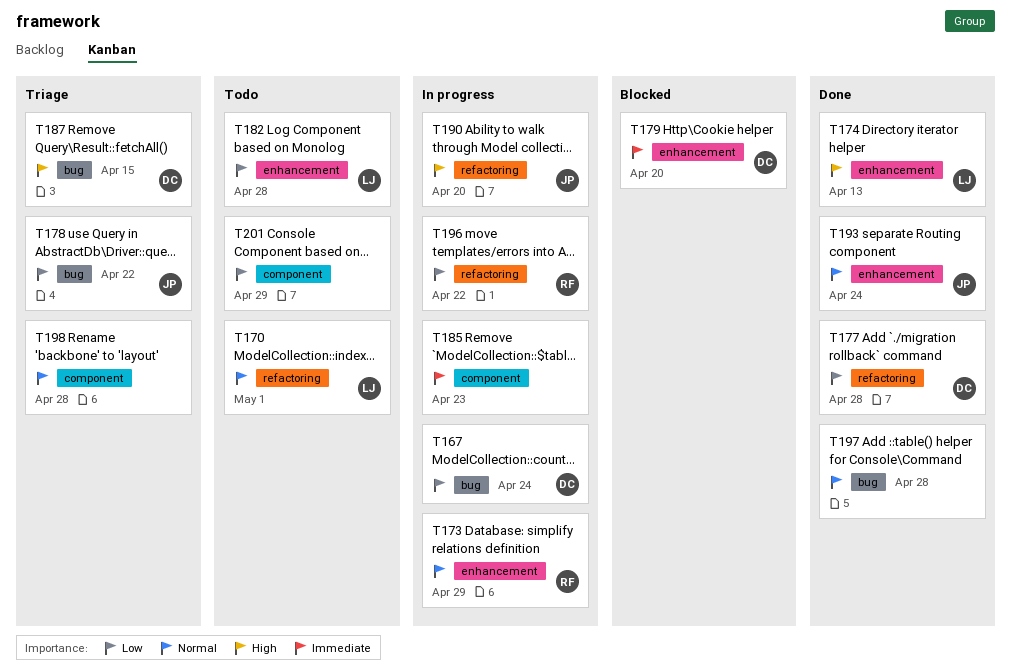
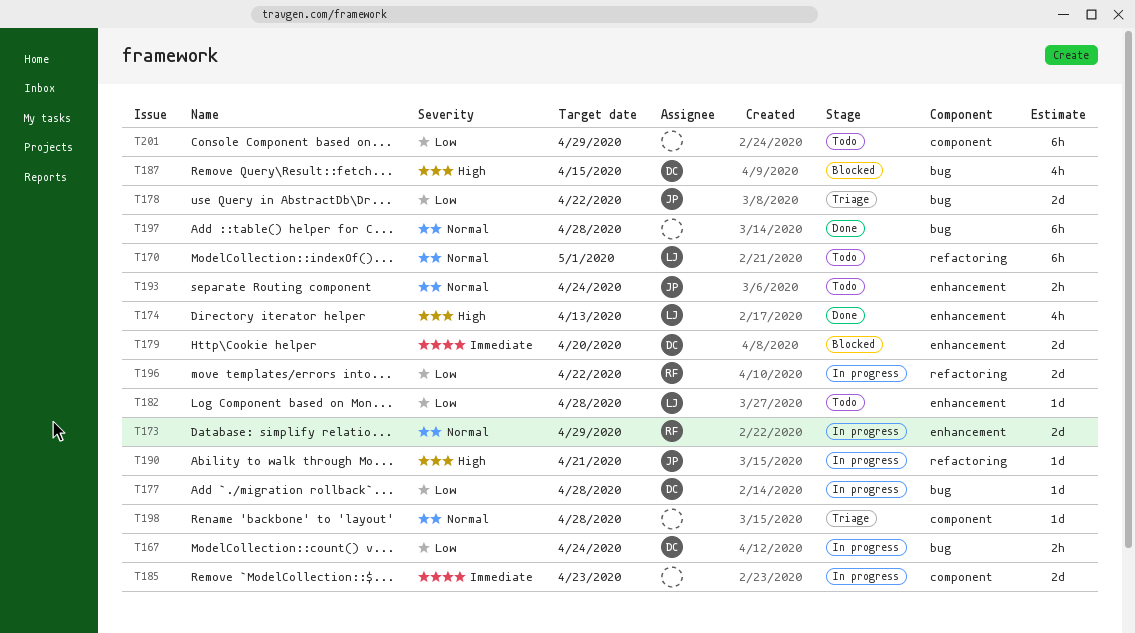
T177, status: Done -> In progress
T177, label: refactoring -> bug
T187, status: Triage -> Blocked
T190, due: Apr 20 -> Apr 21
T193, status: Done -> Todo

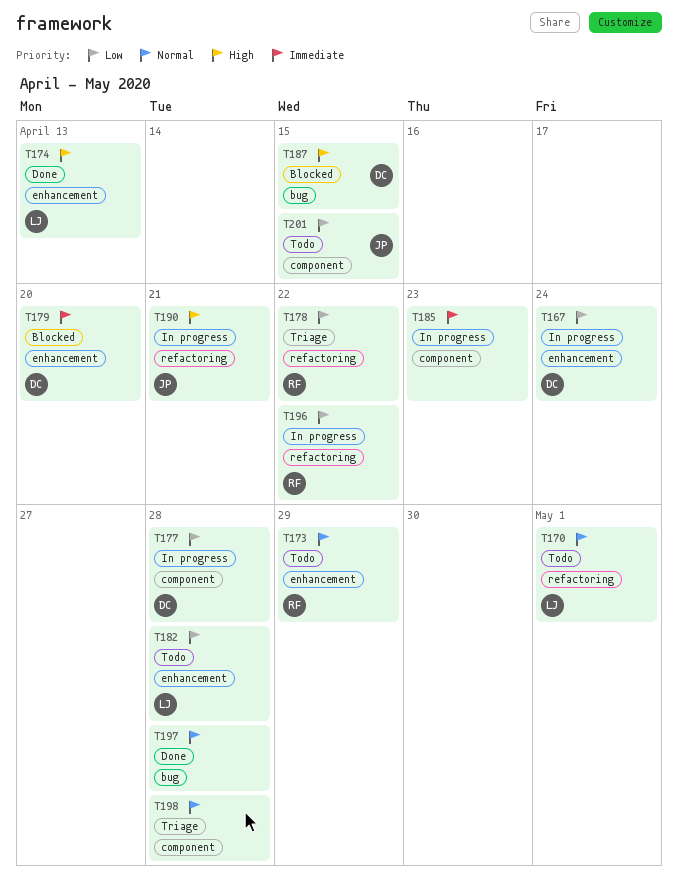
T167, label: bug -> enhancement
T173, status: In progress -> Todo
T177, label: bug -> component
T178, owner: JP -> RF
T178, label: bug -> refactoring
T193: present -> none
T201, owner: none -> JP
T201, due: Apr 29 -> Apr 15

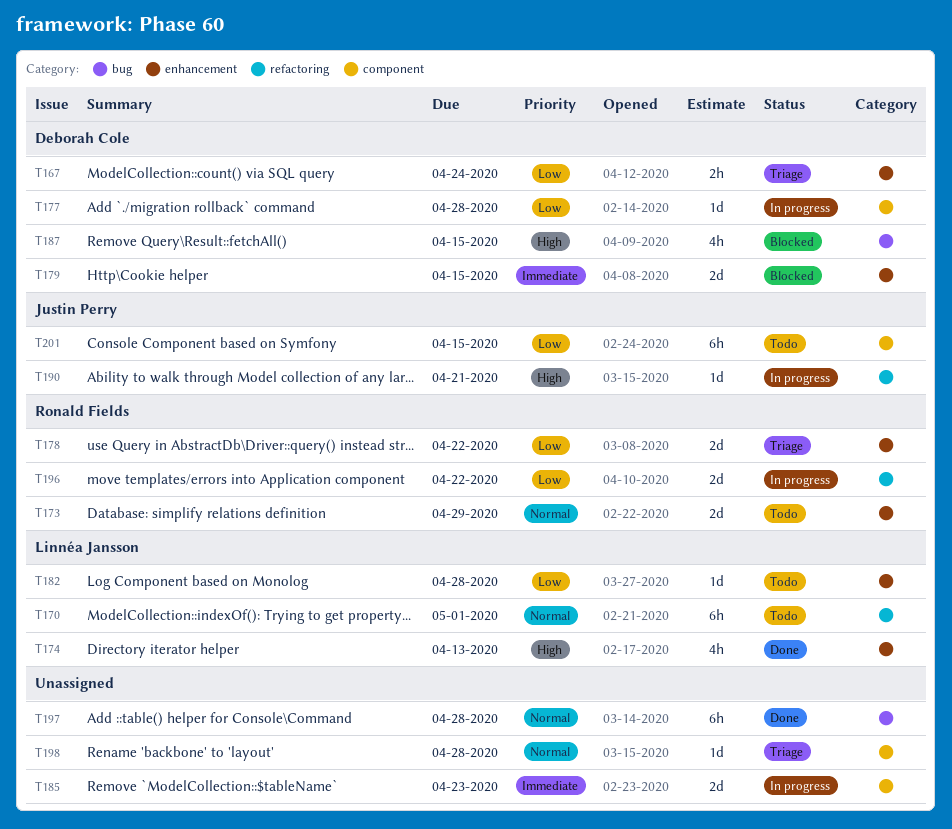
T167, status: In progress -> Triage
T178, label: refactoring -> enhancement
T179, due: Apr 20 -> Apr 15

